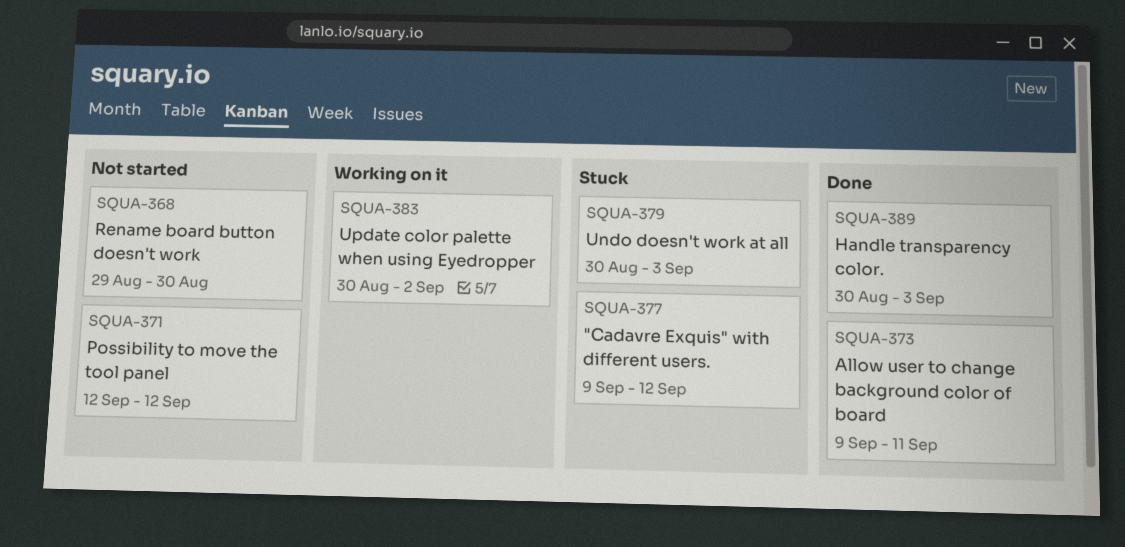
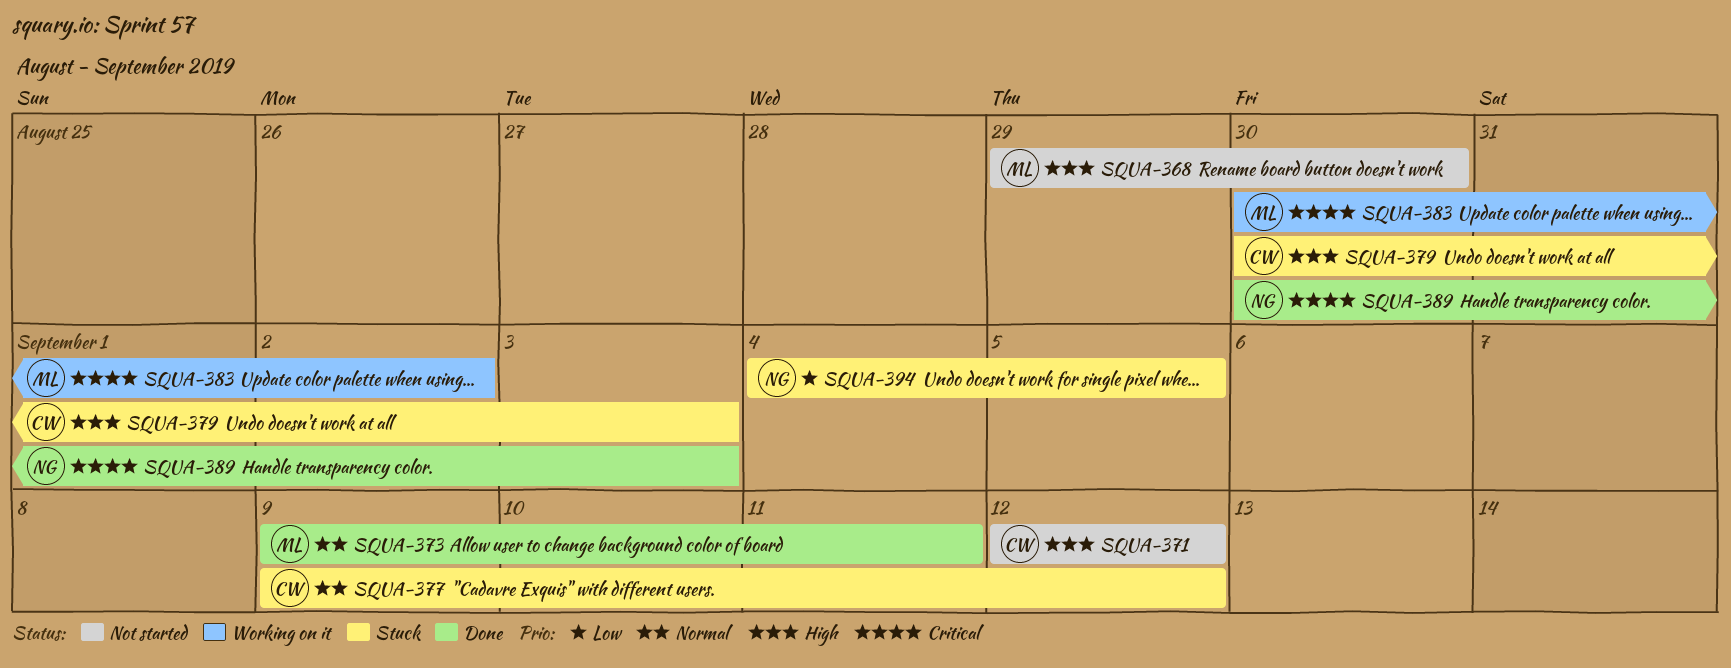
SQUA-394: none -> present

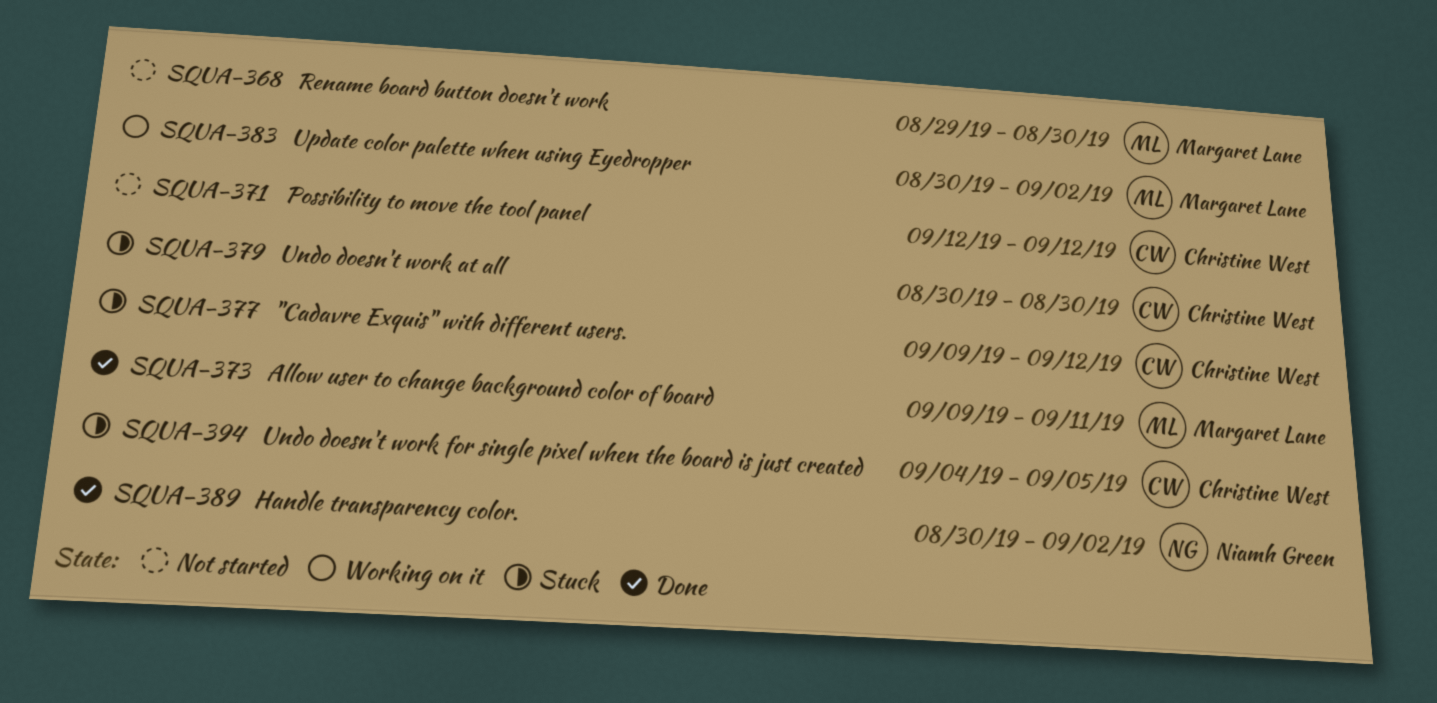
SQUA-379, due: Sep 3 -> Aug 30
SQUA-389, due: Sep 3 -> Sep 2
SQUA-394, owner: Niamh Green -> Christine West

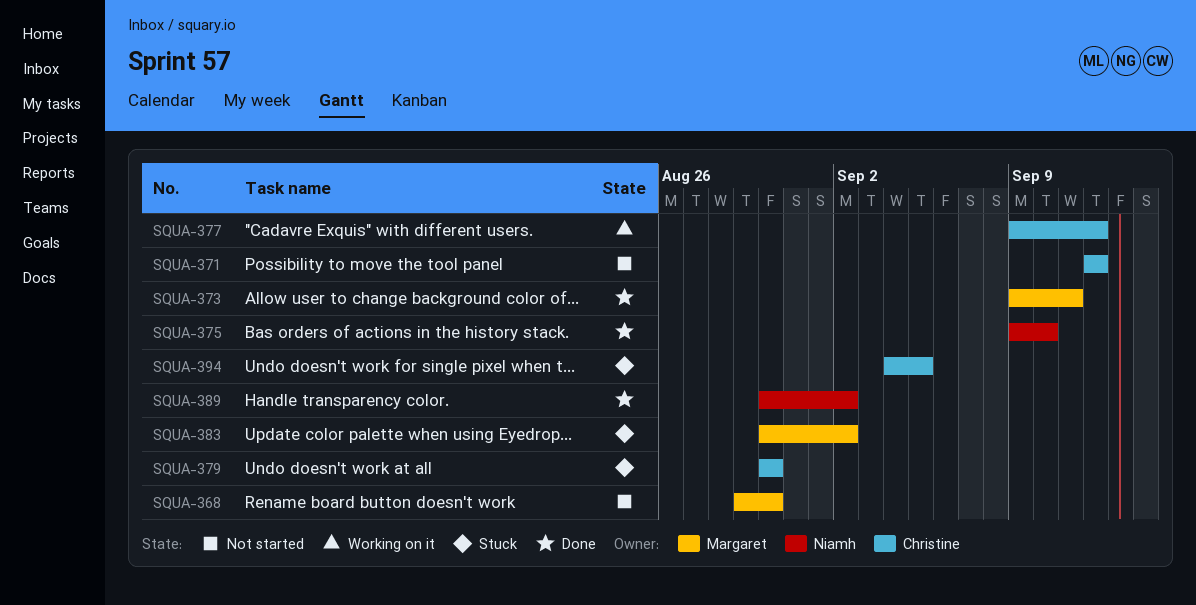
SQUA-375: none -> present
SQUA-377, status: Stuck -> Working on it
SQUA-383, status: Working on it -> Stuck

